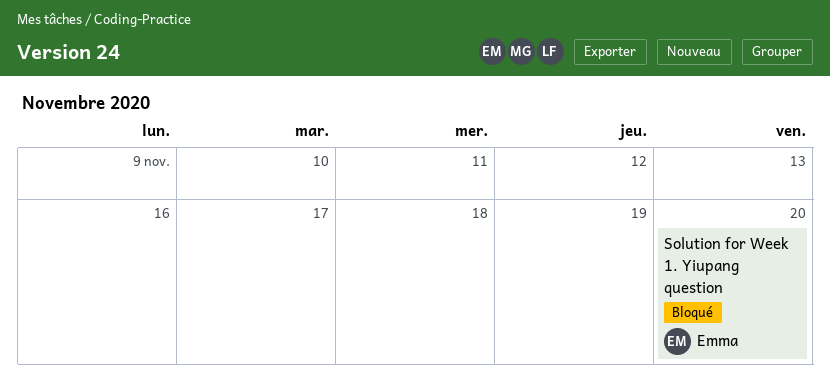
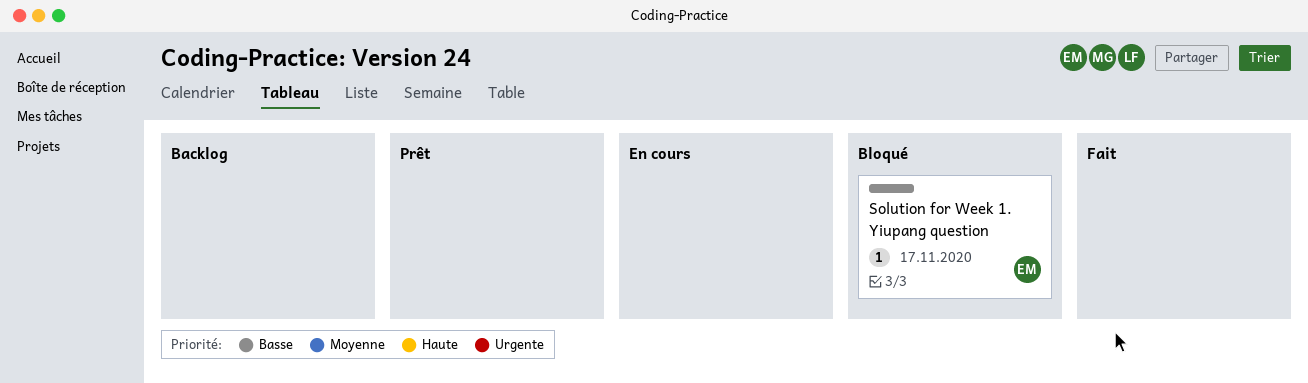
Solution for Week 1. Yiupang question, due: Nov 20 -> Nov 17

